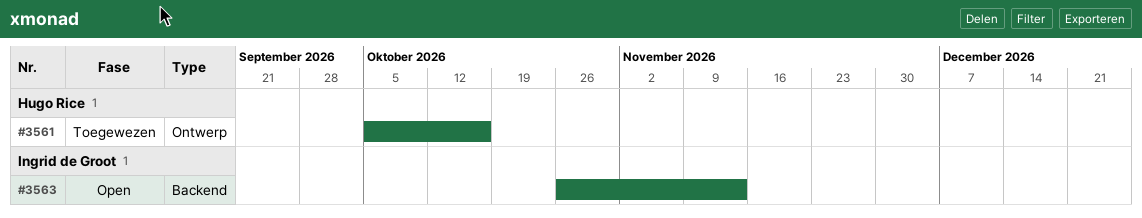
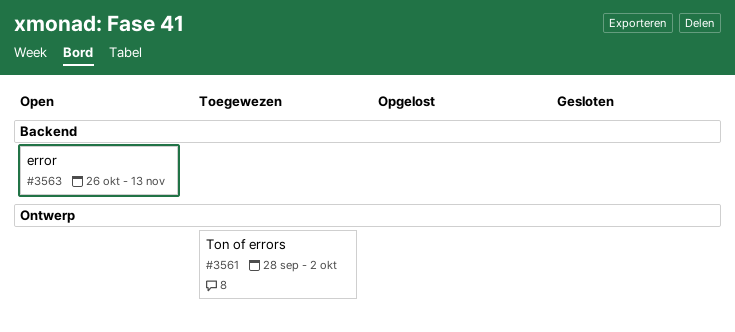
#3561, start: Oct 5 -> Sep 28
#3561, due: Oct 16 -> Oct 2

